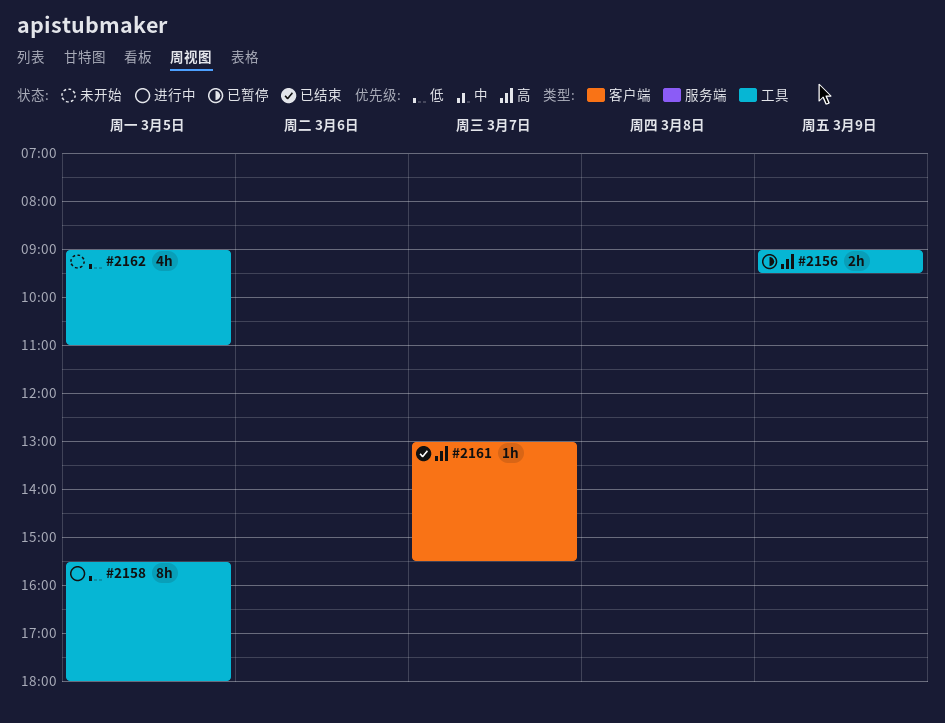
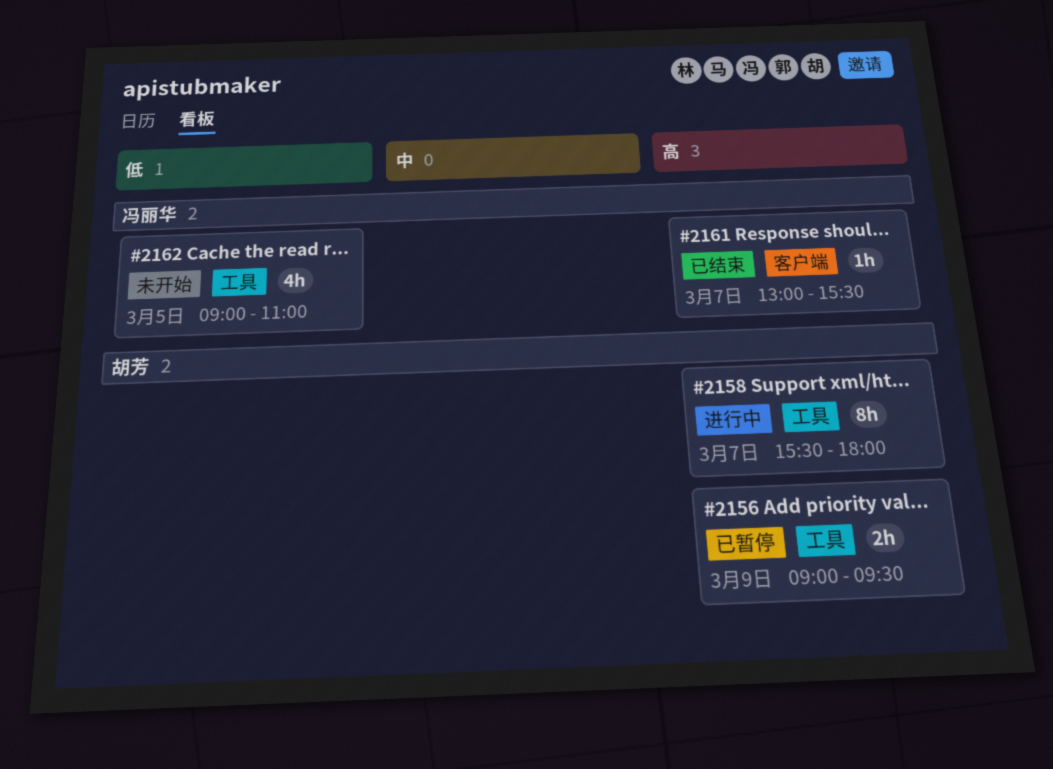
#2158, priority: 低 -> 高
#2158, day: Mar 5 -> Mar 7

